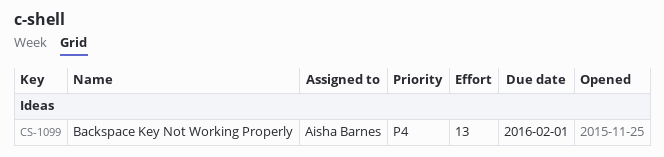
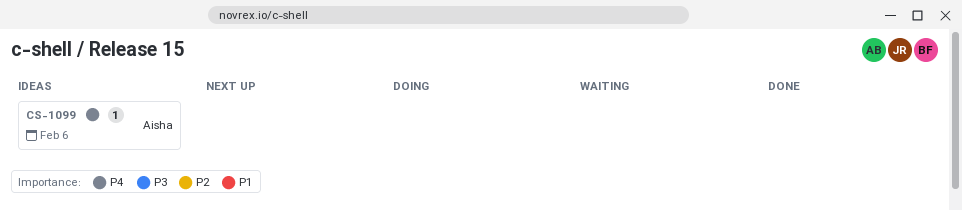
CS-1099, estimate: 13 -> 1
CS-1099, due: Feb 1 -> Feb 6

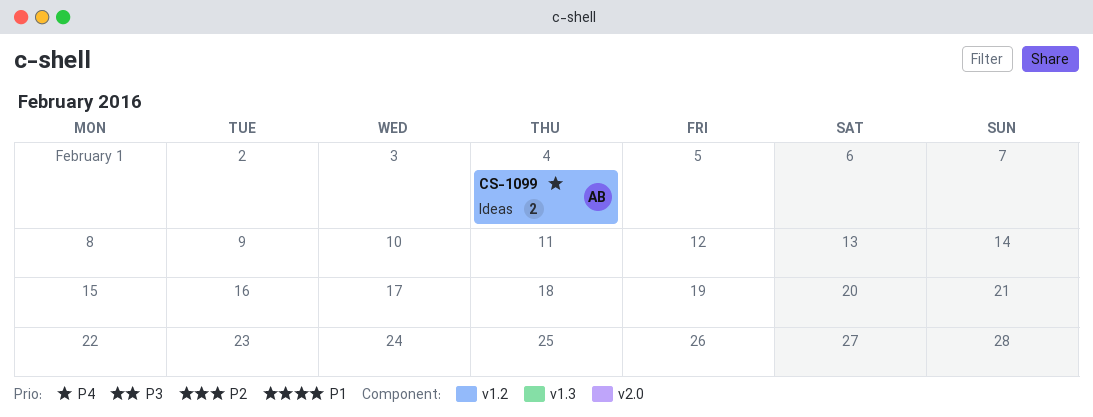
CS-1099, estimate: 1 -> 2
CS-1099, due: Feb 6 -> Feb 4

